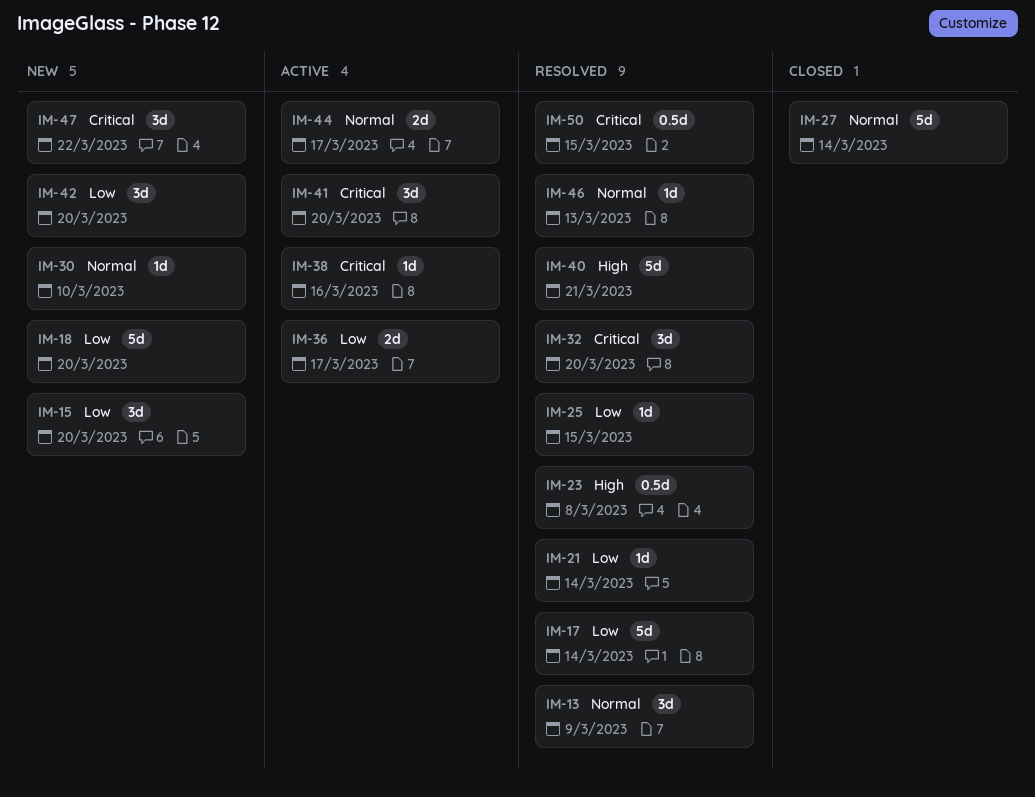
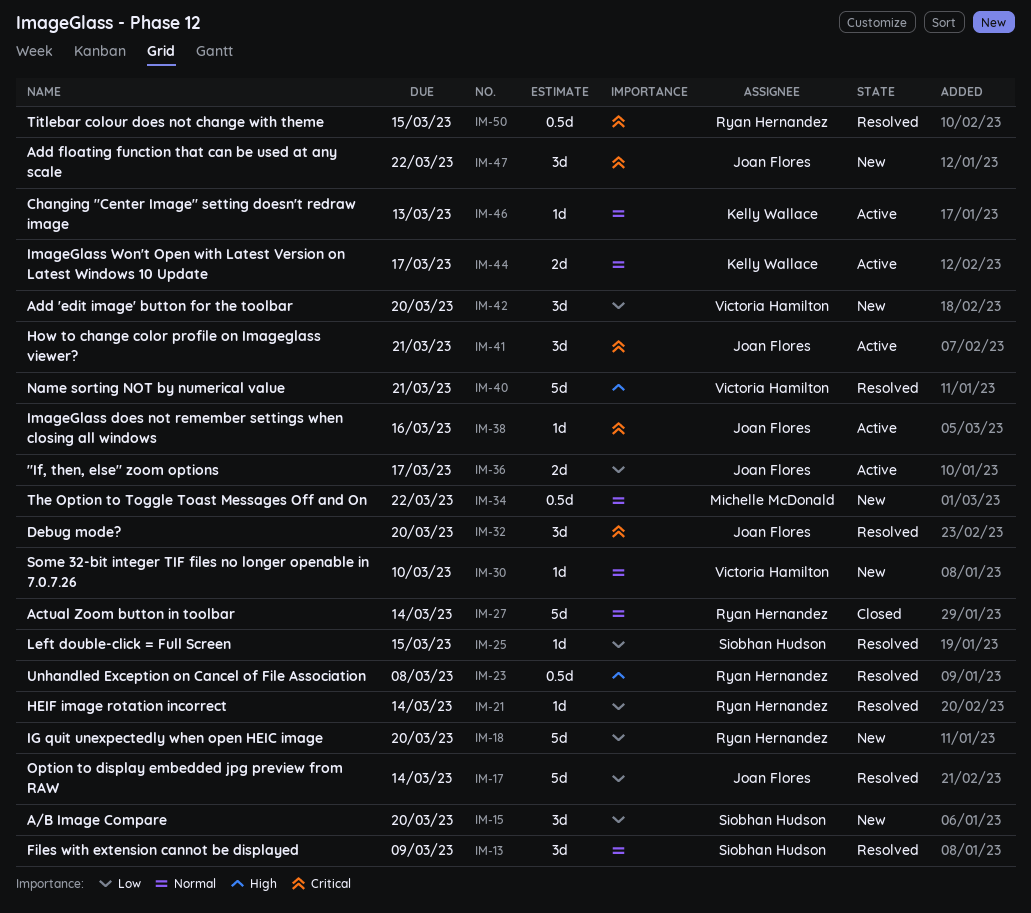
IM-34: none -> present
IM-41, due: Mar 20 -> Mar 21
IM-46, status: Resolved -> Active

